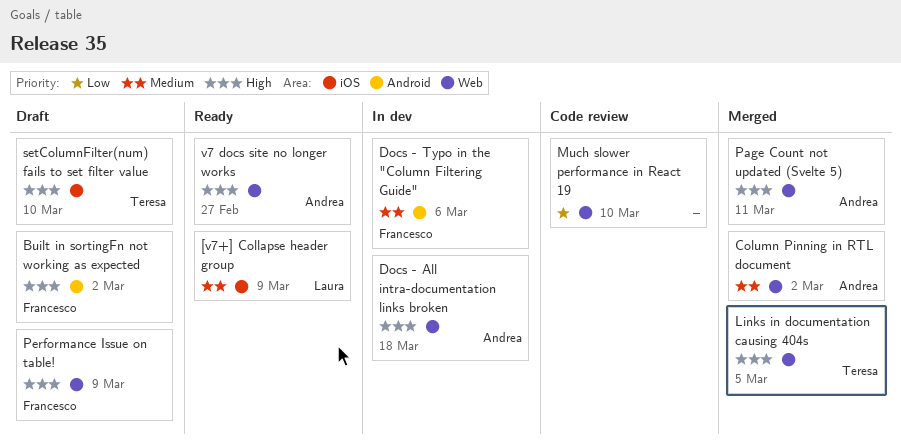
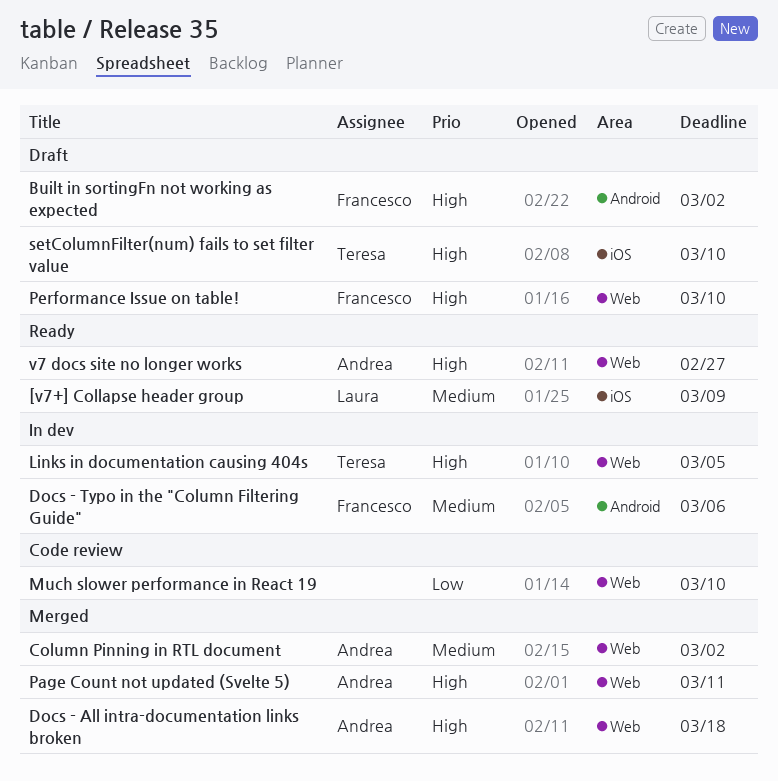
Docs - All intra-documentation links broken, status: In dev -> Merged
Links in documentation causing 404s, status: Merged -> In dev
Performance Issue on table!, due: Mar 9 -> Mar 10

